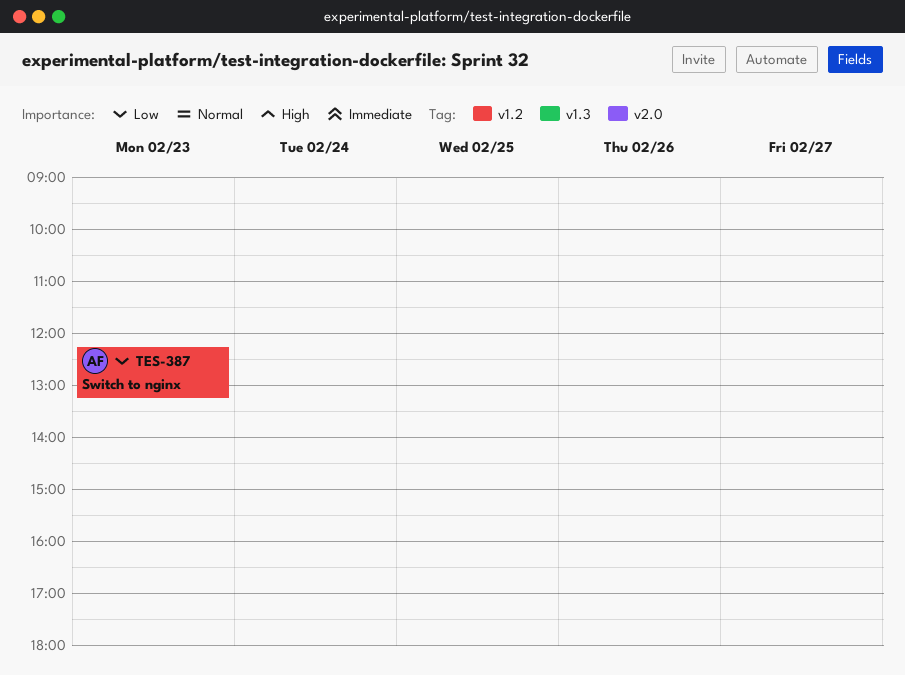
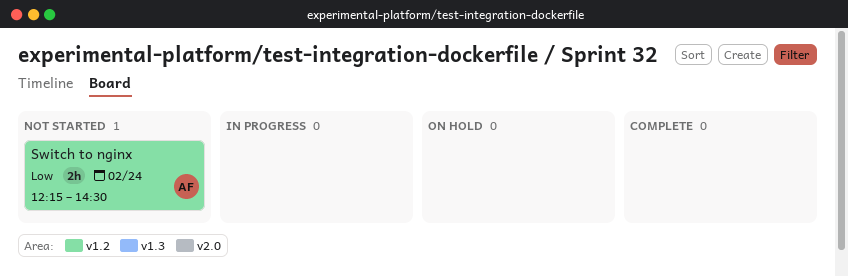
Switch to nginx, day: Feb 23 -> Feb 24
Switch to nginx, ends: 13:15 -> 14:30

